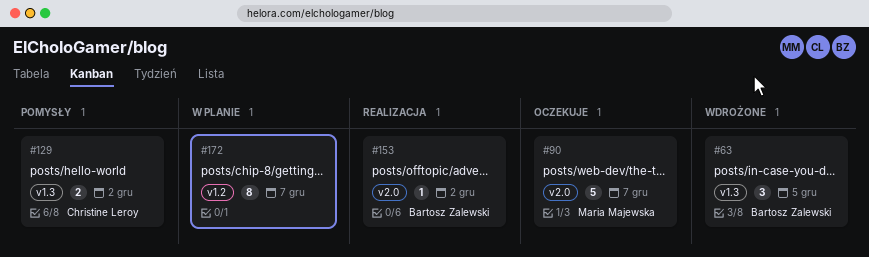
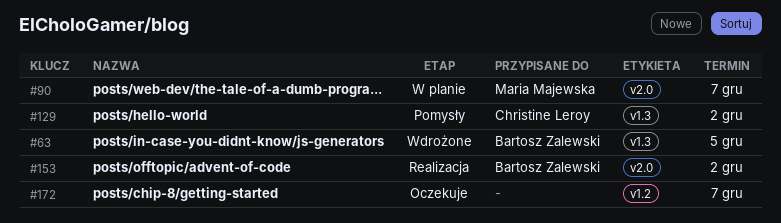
#90, status: Oczekuje -> W planie
#172, status: W planie -> Oczekuje

